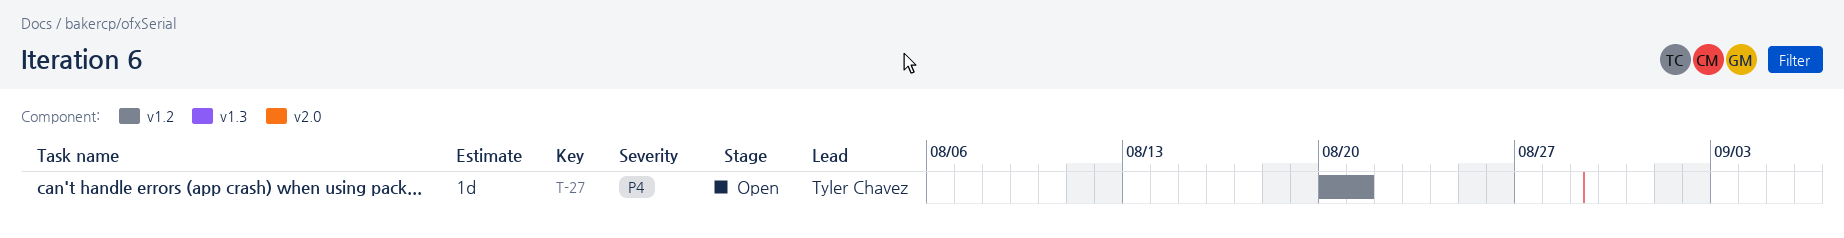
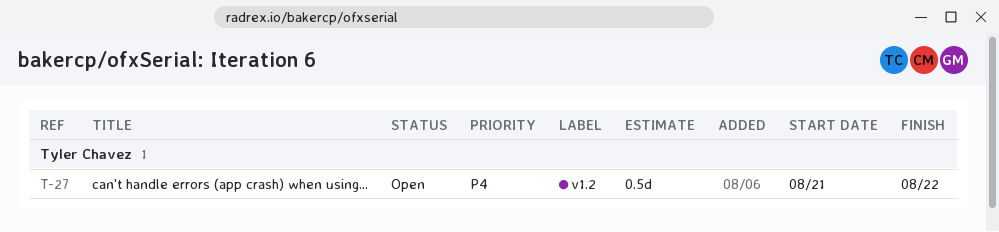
T-27, estimate: 1d -> 0.5d
T-27, start: Aug 20 -> Aug 21
T-27, due: Aug 21 -> Aug 22

